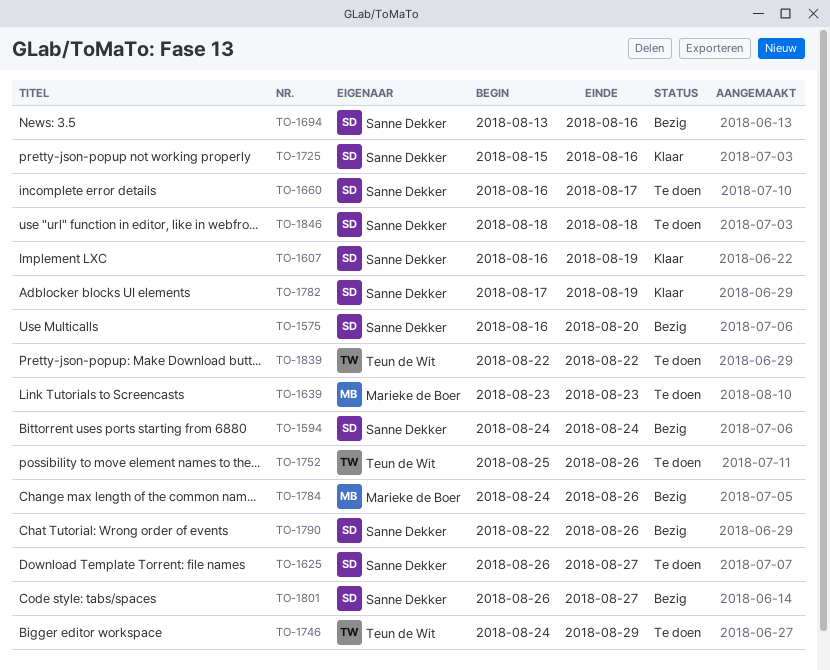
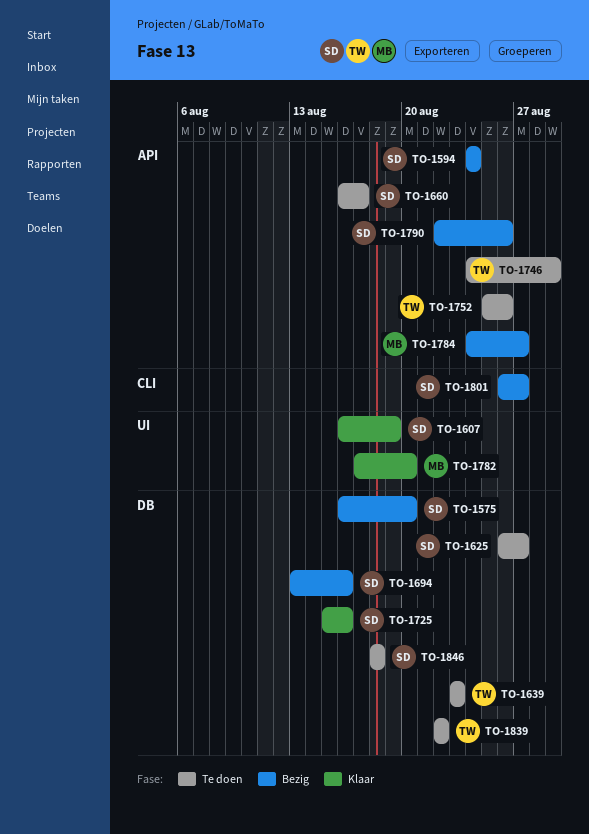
TO-1639, owner: Marieke de Boer -> Teun de Wit
TO-1782, owner: Sanne Dekker -> Marieke de Boer
TO-1782, due: Aug 19 -> Aug 20
TO-1784, due: Aug 26 -> Aug 27

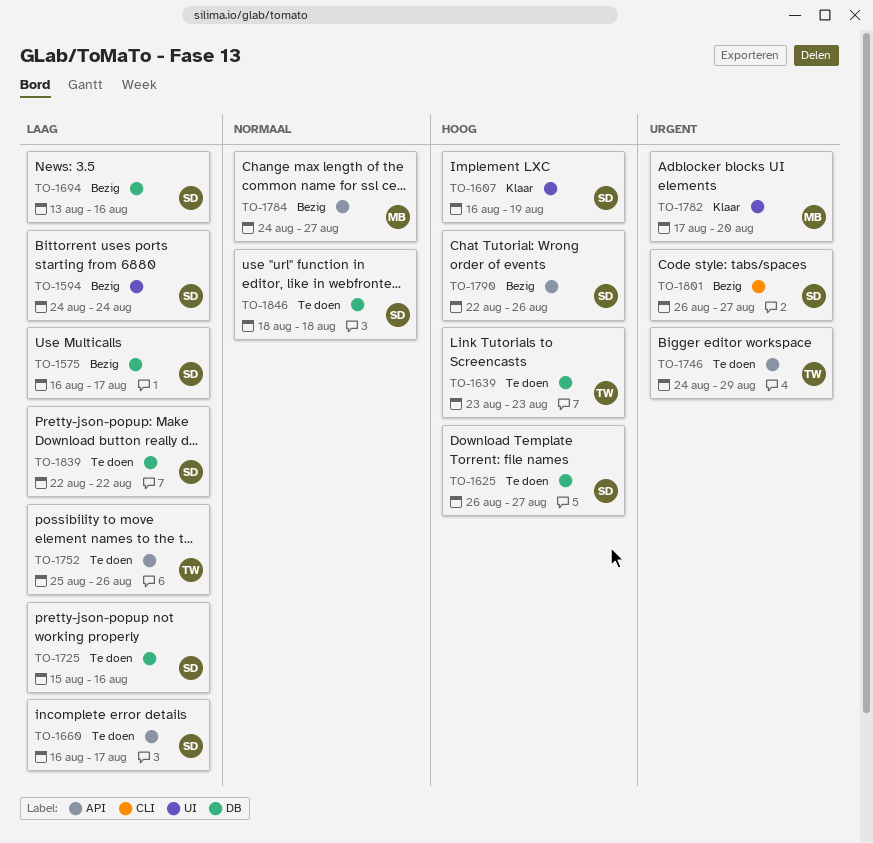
TO-1575, due: Aug 20 -> Aug 17
TO-1594, label: API -> UI
TO-1725, status: Klaar -> Te doen
TO-1839, owner: TW -> SD

